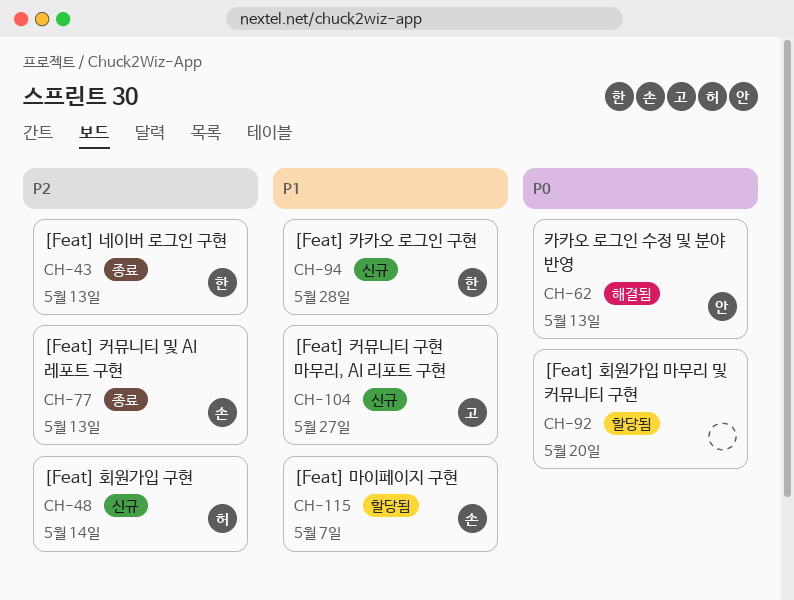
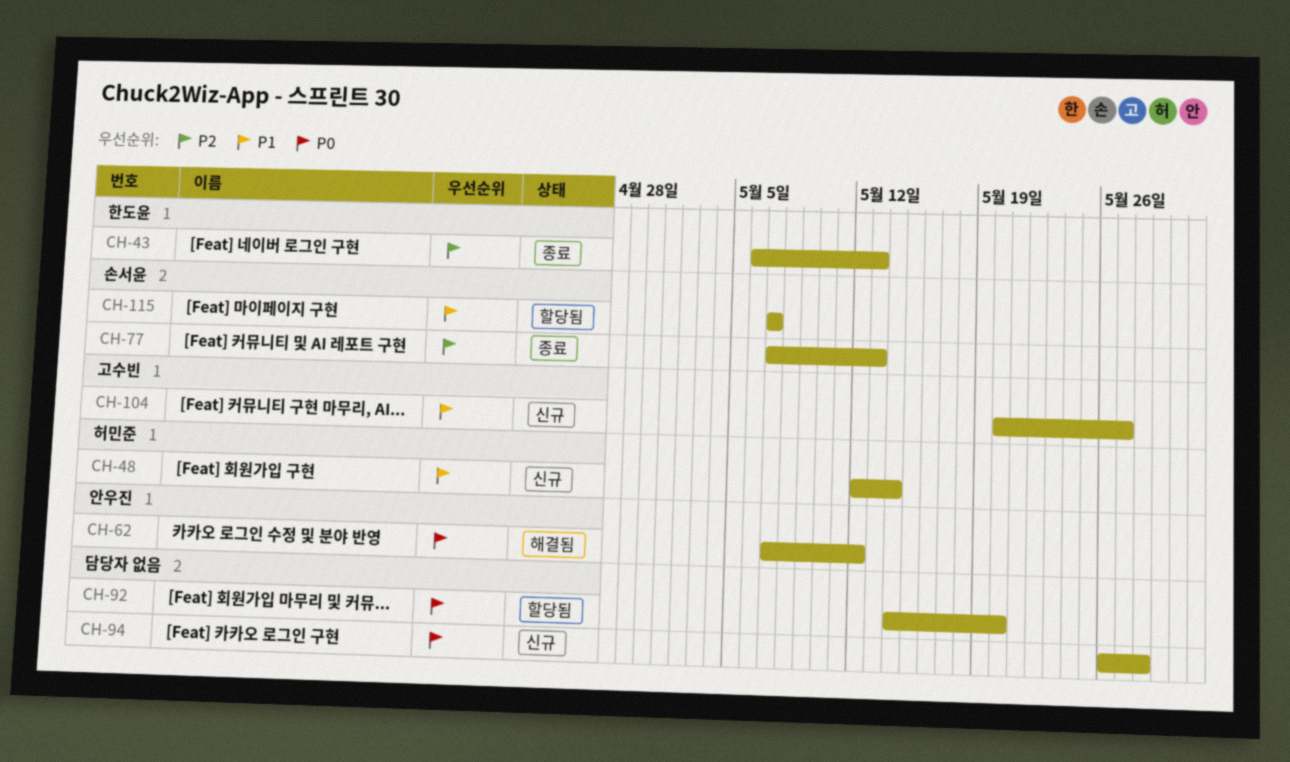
CH-48, priority: P2 -> P1
CH-62, due: May 13 -> May 12
CH-94, owner: 한도윤 -> none
CH-94, priority: P1 -> P0

